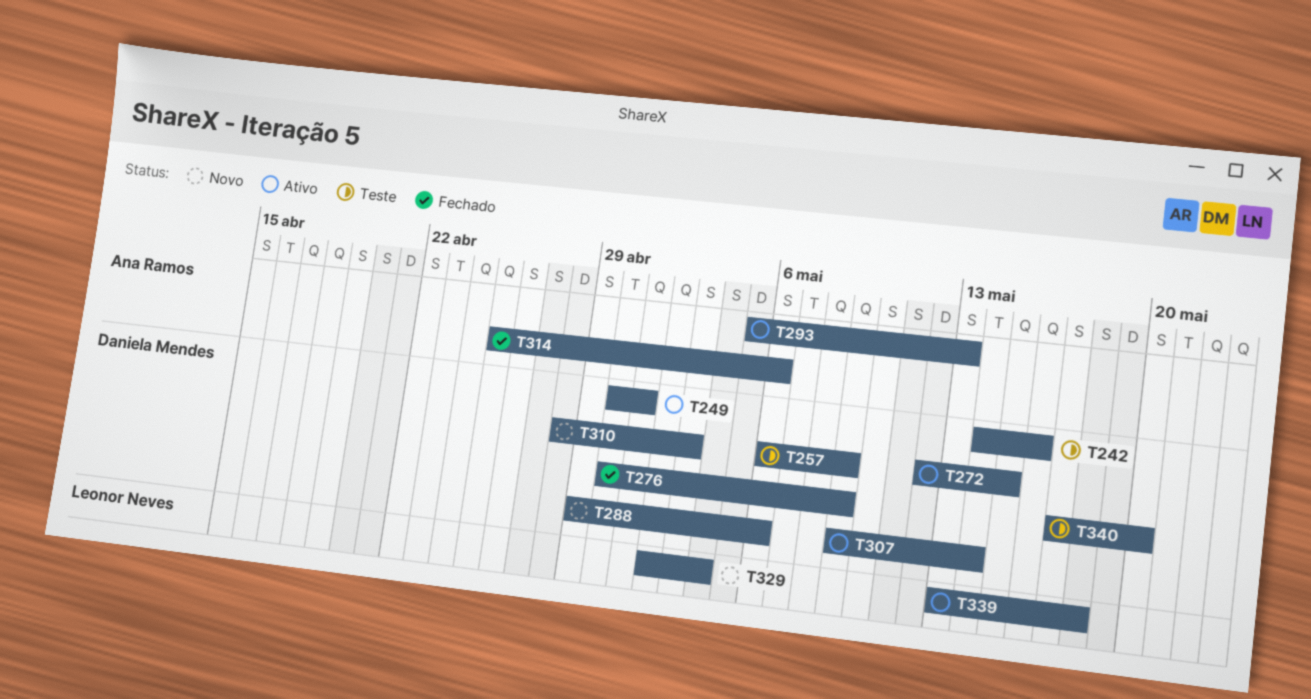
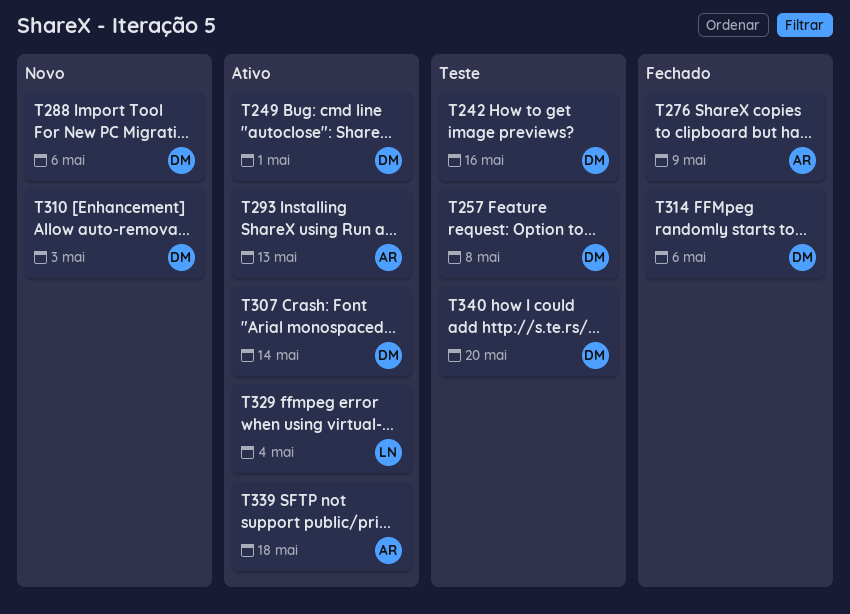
T257, due: May 9 -> May 8
T272: present -> none
T276, owner: Daniela Mendes -> Ana Ramos
T314, owner: Ana Ramos -> Daniela Mendes
T329, status: Novo -> Ativo
T339, owner: Leonor Neves -> Ana Ramos

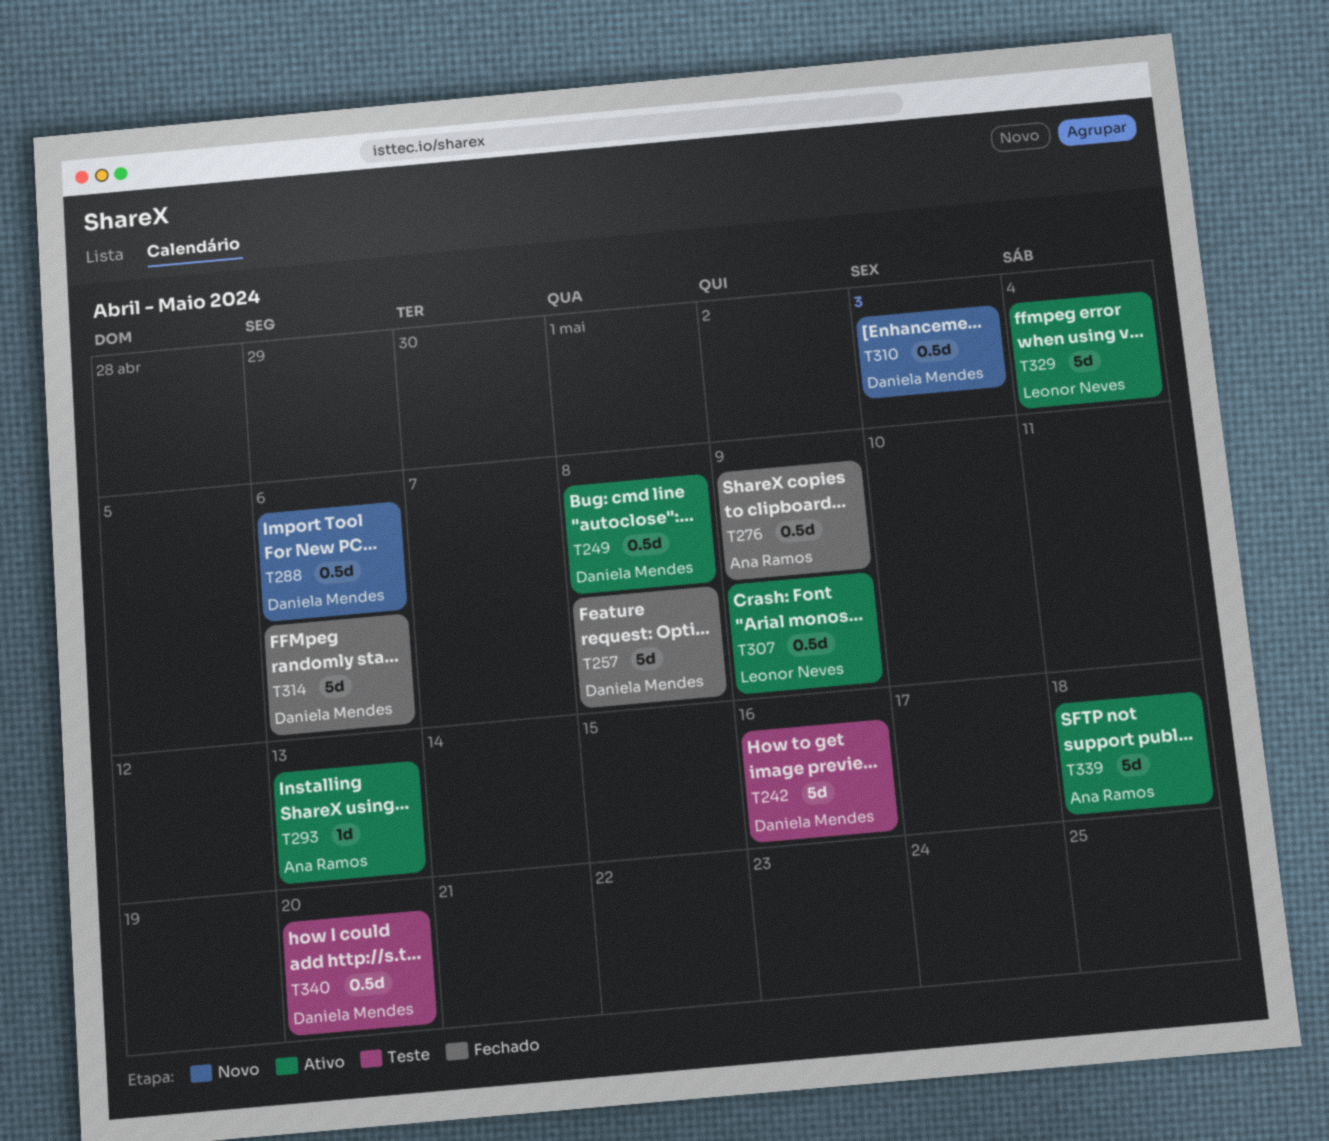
T249, due: May 1 -> May 8
T257, status: Teste -> Fechado
T307, owner: Daniela Mendes -> Leonor Neves
T307, due: May 14 -> May 9

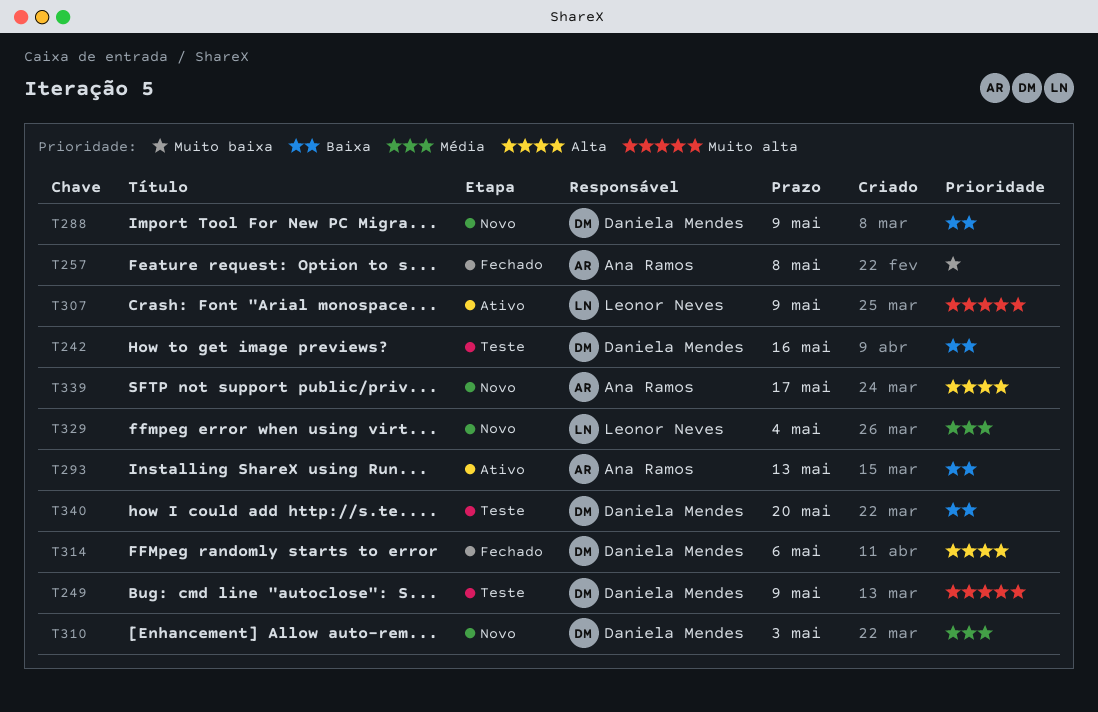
T249, status: Ativo -> Teste
T249, due: May 8 -> May 9
T257, owner: Daniela Mendes -> Ana Ramos
T276: present -> none
T288, due: May 6 -> May 9
T329, status: Ativo -> Novo
T339, status: Ativo -> Novo
T339, due: May 18 -> May 17

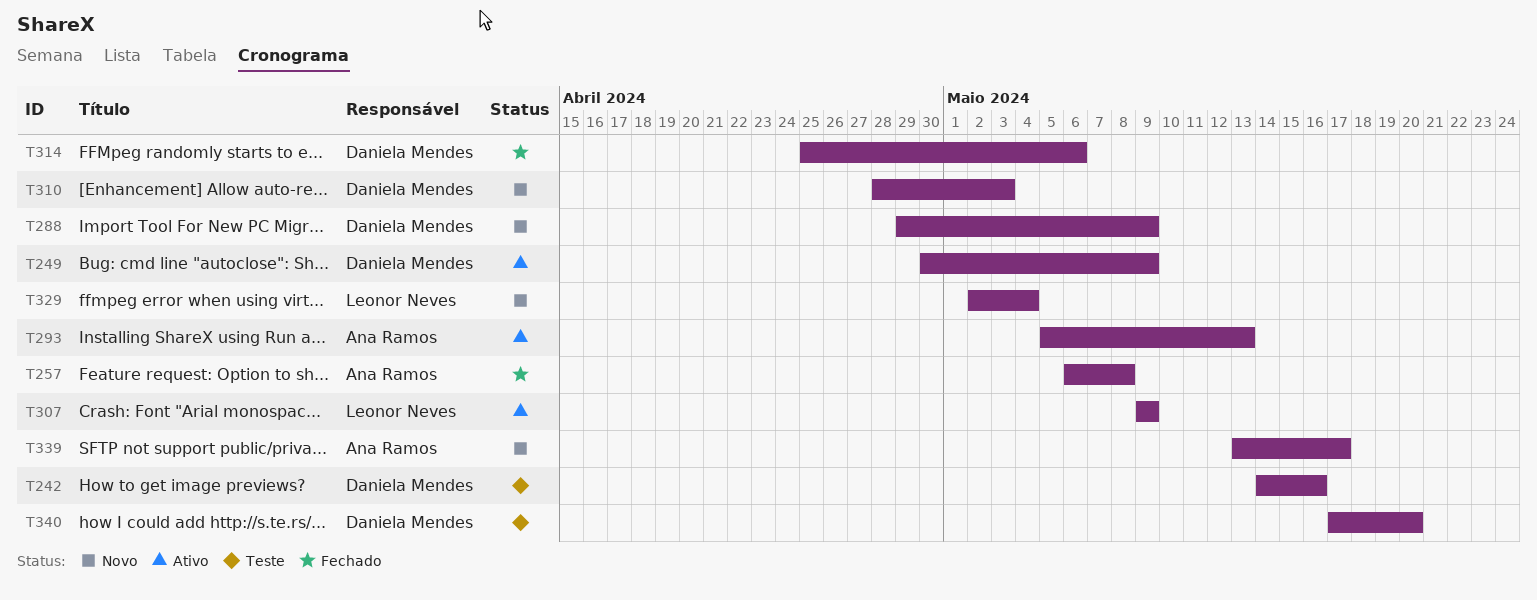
T249, status: Teste -> Ativo

